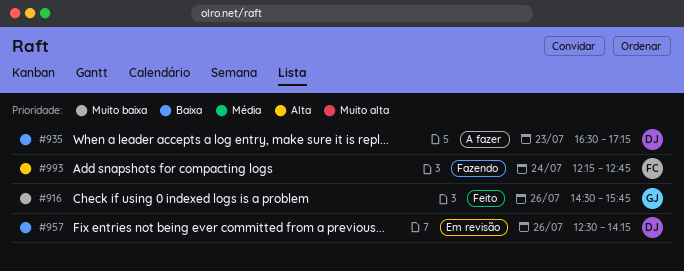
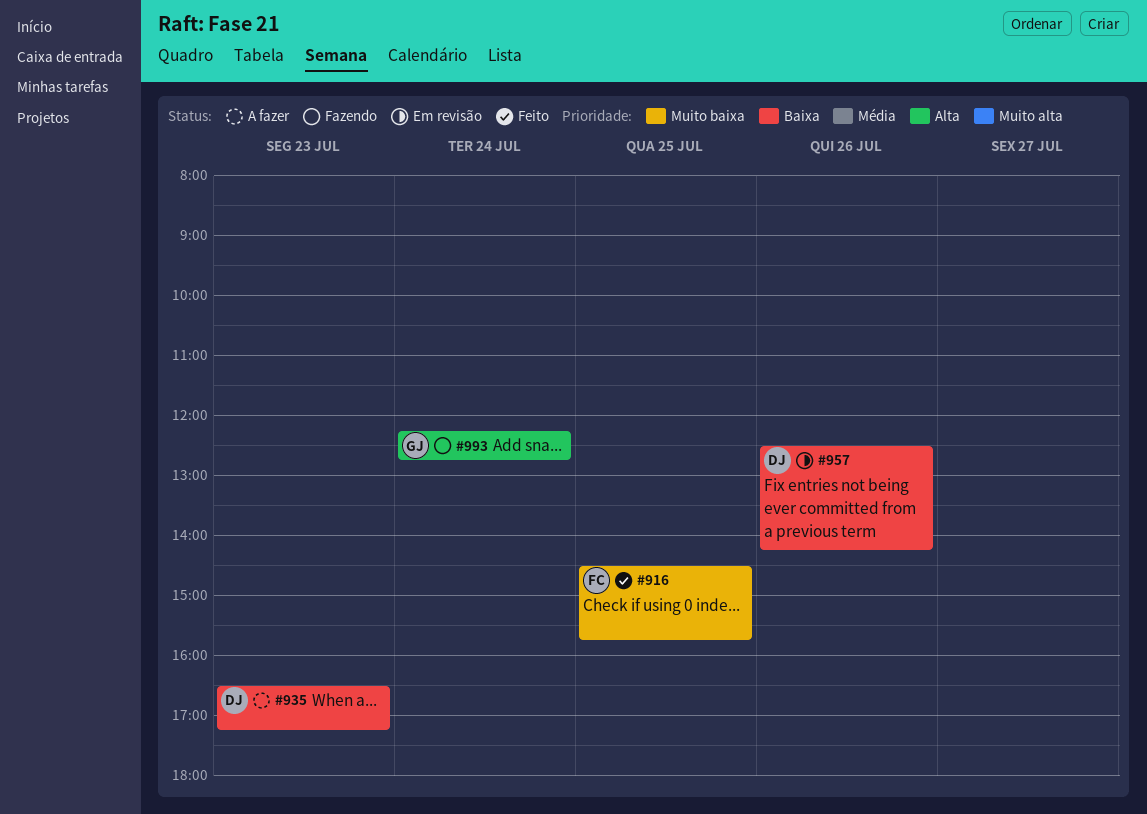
#916, owner: GJ -> FC
#916, day: Jul 26 -> Jul 25
#993, owner: FC -> GJ

